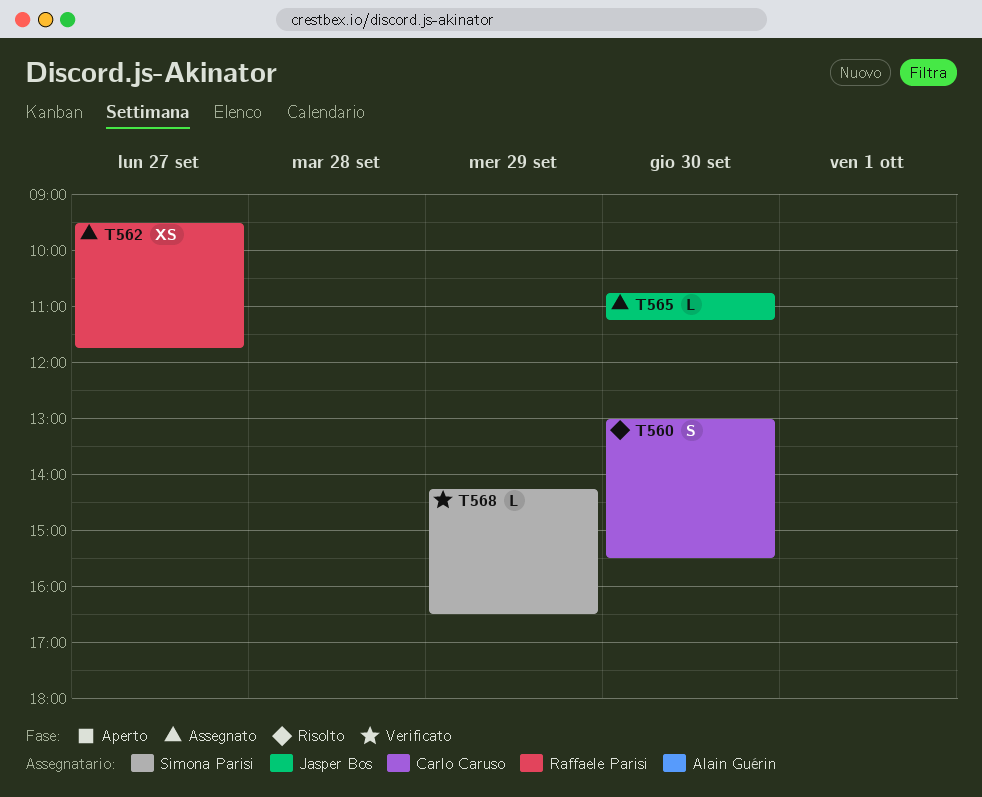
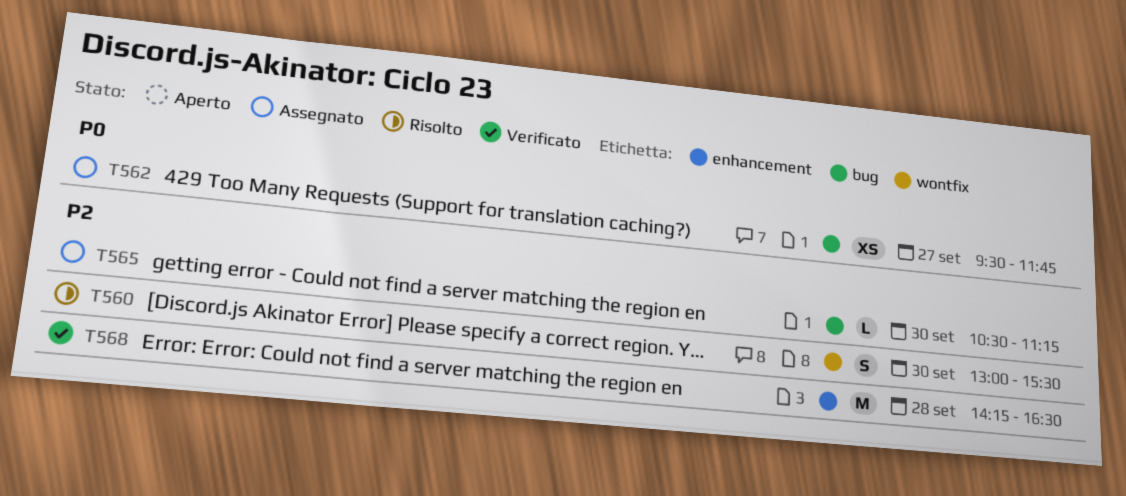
T565, begins: 10:45 -> 10:30
T568, estimate: L -> M
T568, day: Sep 29 -> Sep 28

